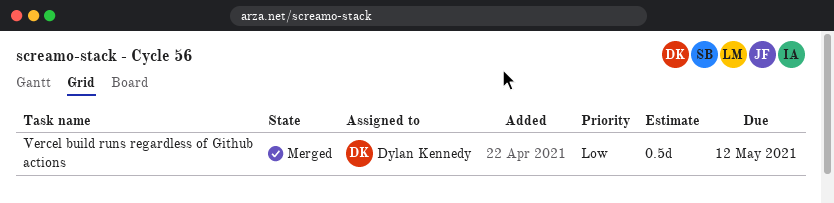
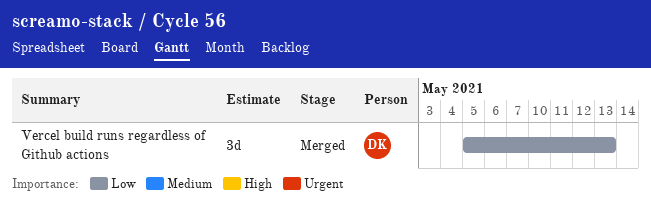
Vercel build runs regardless of Github actions, estimate: 0.5d -> 3d
Vercel build runs regardless of Github actions, due: May 12 -> May 13

